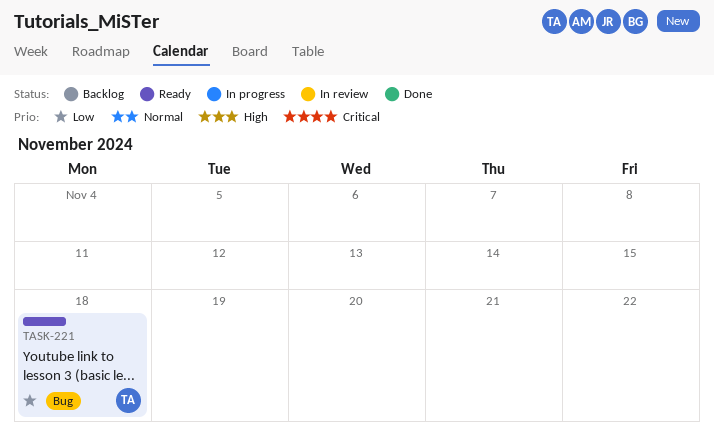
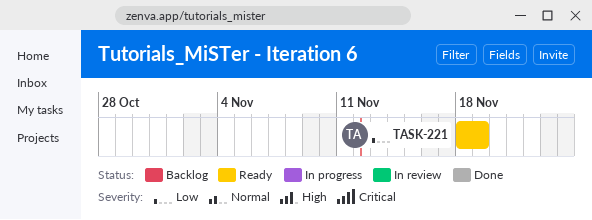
TASK-221, due: Nov 18 -> Nov 19

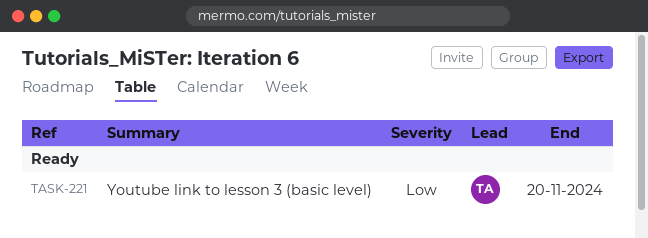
TASK-221, due: Nov 19 -> Nov 20

